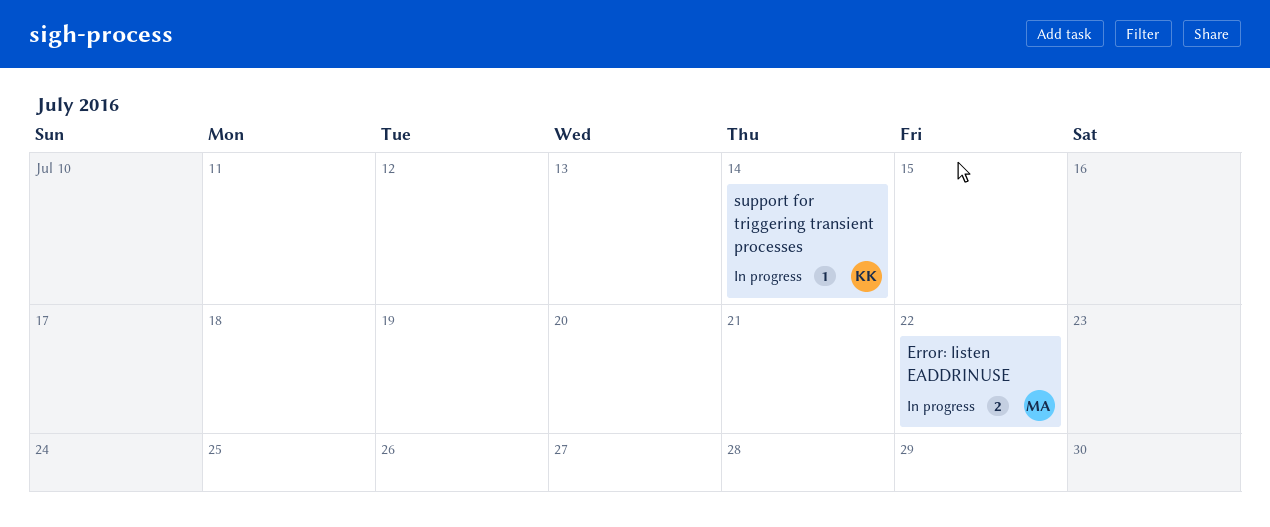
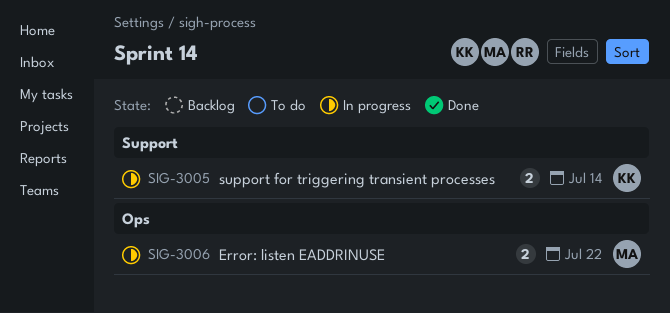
support for triggering transient processes, estimate: 1 -> 2

